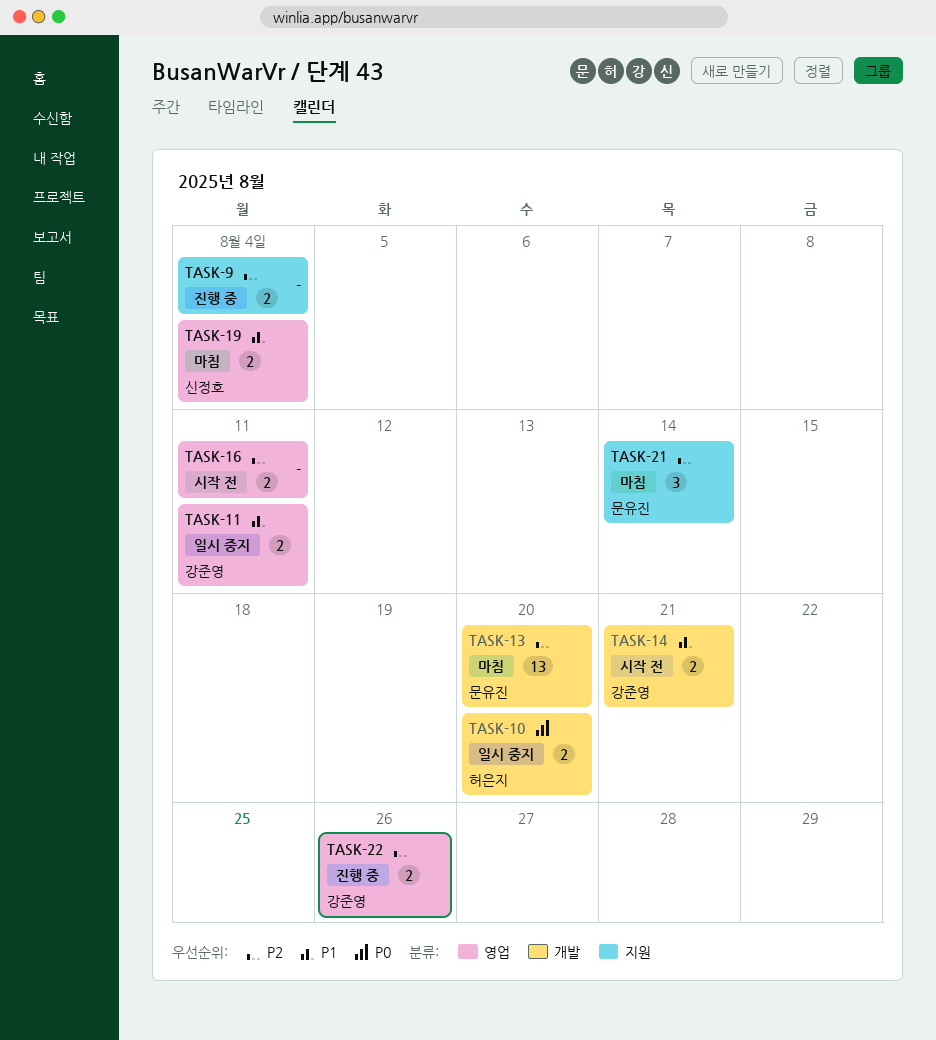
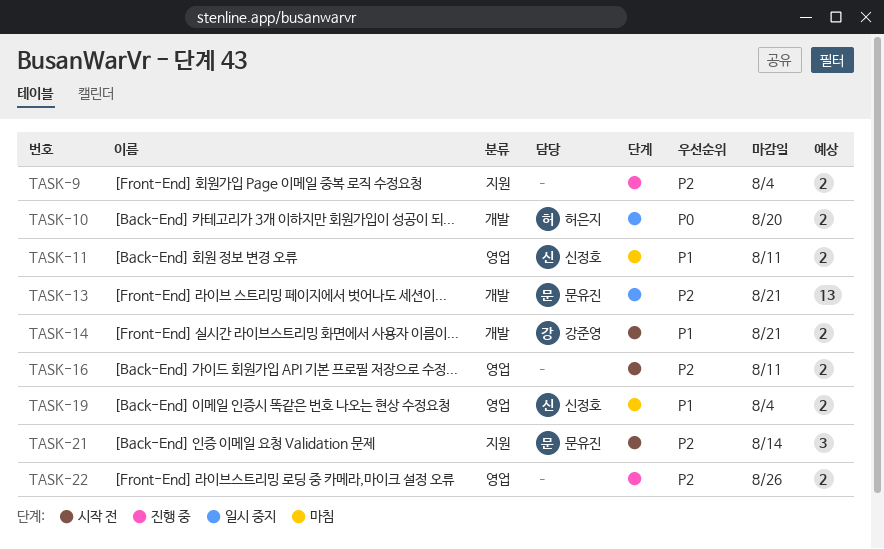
TASK-11, status: 일시 중지 -> 마침
TASK-11, owner: 강준영 -> 신정호
TASK-13, status: 마침 -> 일시 중지
TASK-13, due: Aug 20 -> Aug 21
TASK-21, status: 마침 -> 시작 전
TASK-22, owner: 강준영 -> none

